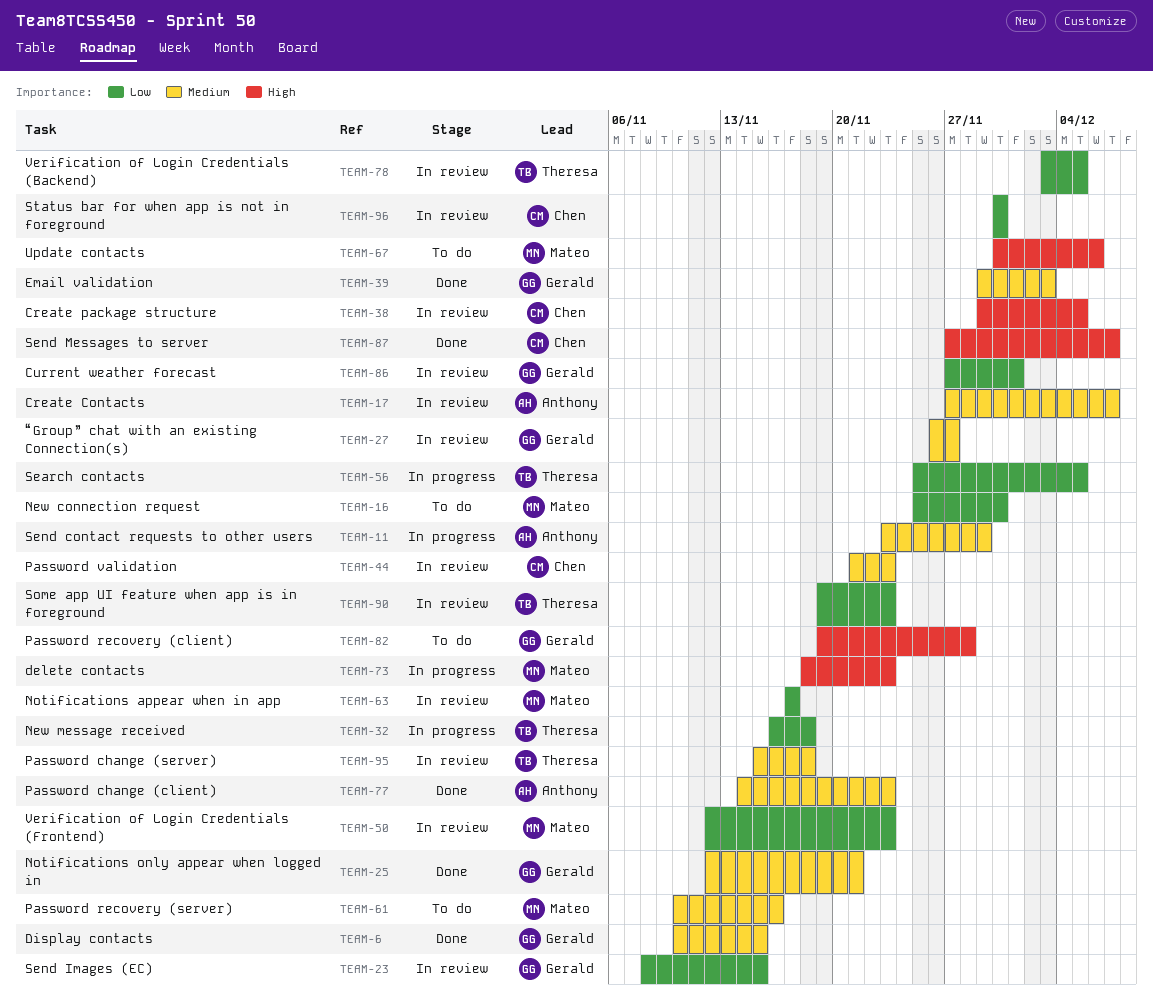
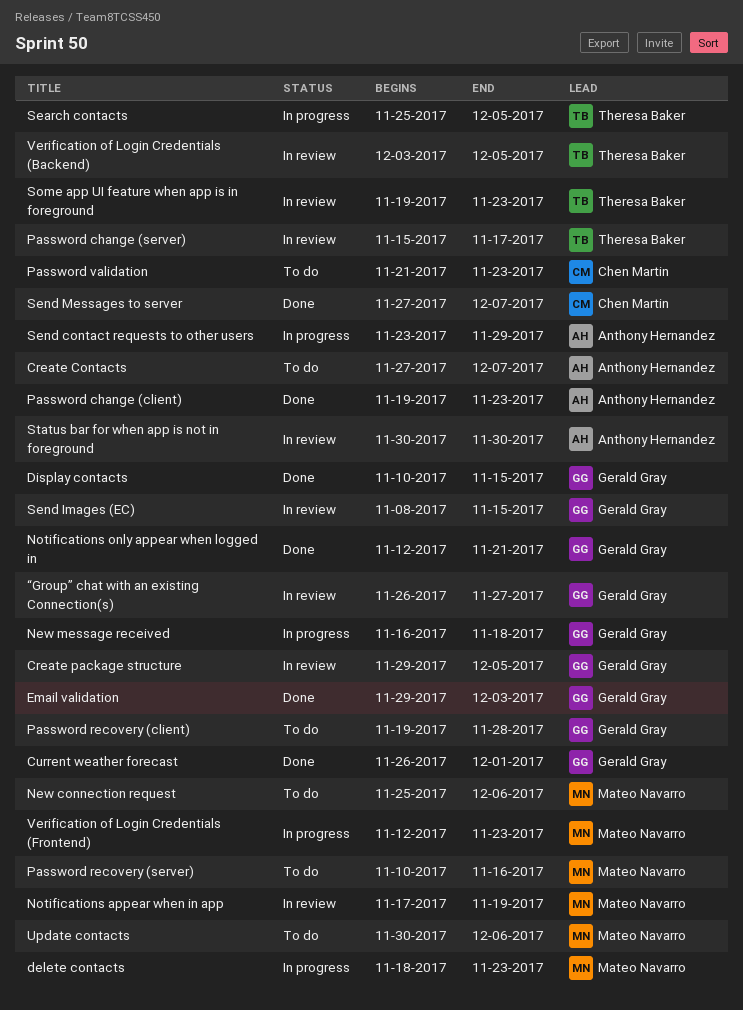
Create Contacts, status: In review -> To do
Create package structure, owner: Chen Martin -> Gerald Gray
Current weather forecast, status: In review -> Done
Current weather forecast, start: Nov 27 -> Nov 26
New connection request, due: Nov 30 -> Dec 6
New message received, owner: Theresa Baker -> Gerald Gray
Notifications appear when in app, due: Nov 17 -> Nov 19
Password change (client), start: Nov 14 -> Nov 19
Password change (server), due: Nov 18 -> Nov 17
Password validation, status: In review -> To do
Status bar for when app is not in foreground, owner: Chen Martin -> Anthony Hernandez
Verification of Login Credentials (Frontend), status: In review -> In progress

